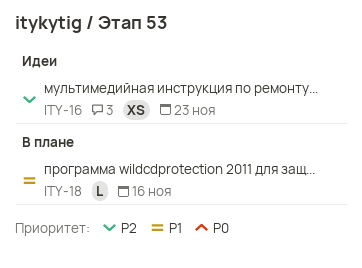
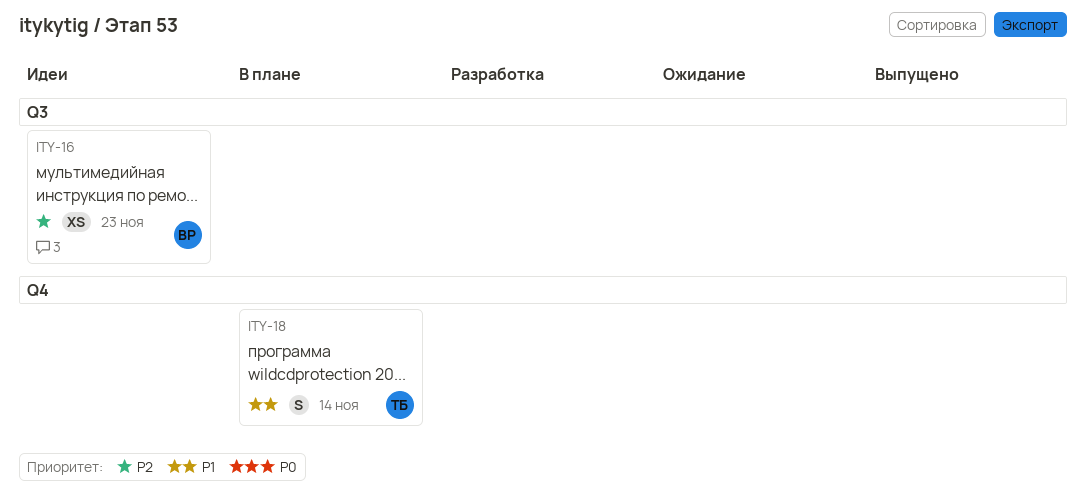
ITY-18, estimate: L -> S
ITY-18, due: Nov 16 -> Nov 14

